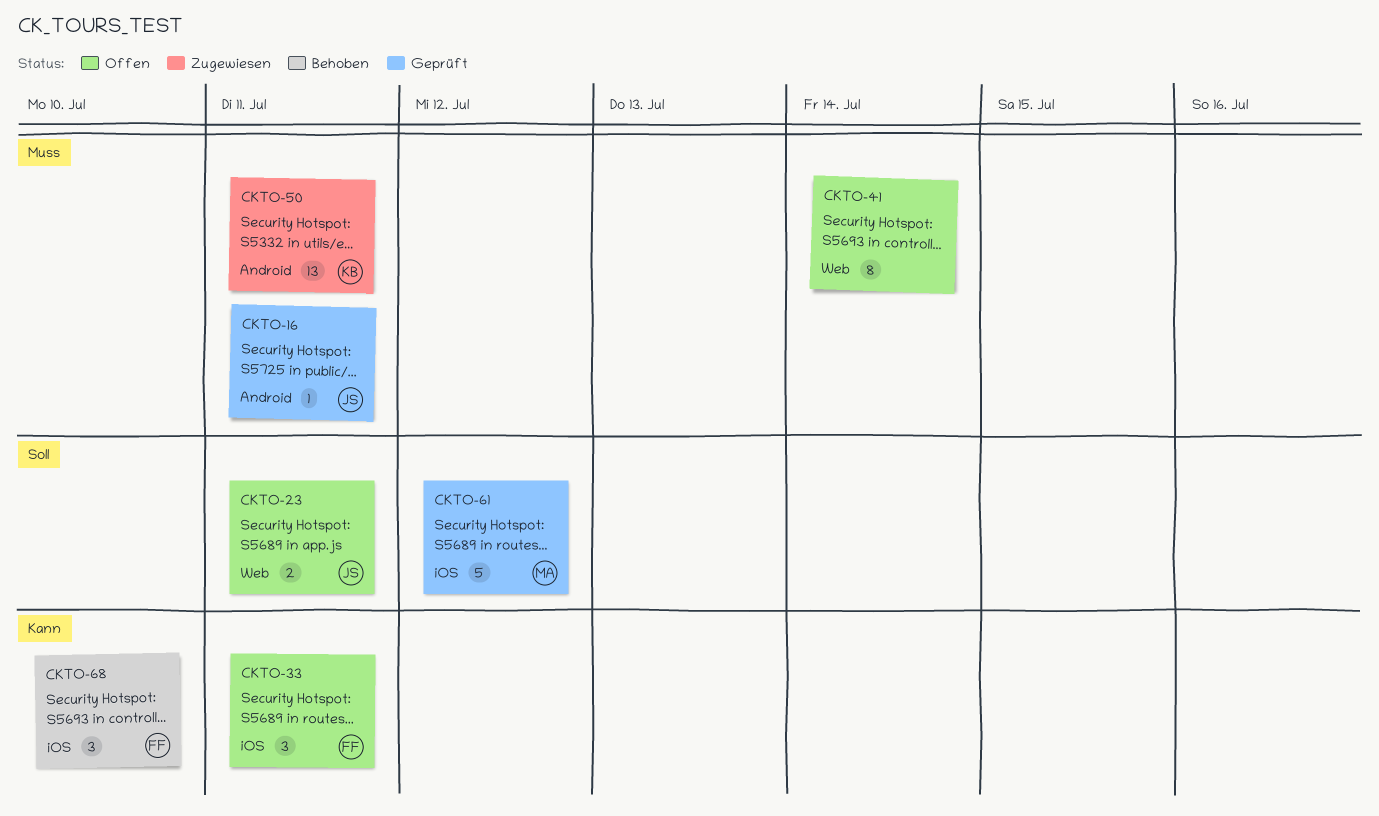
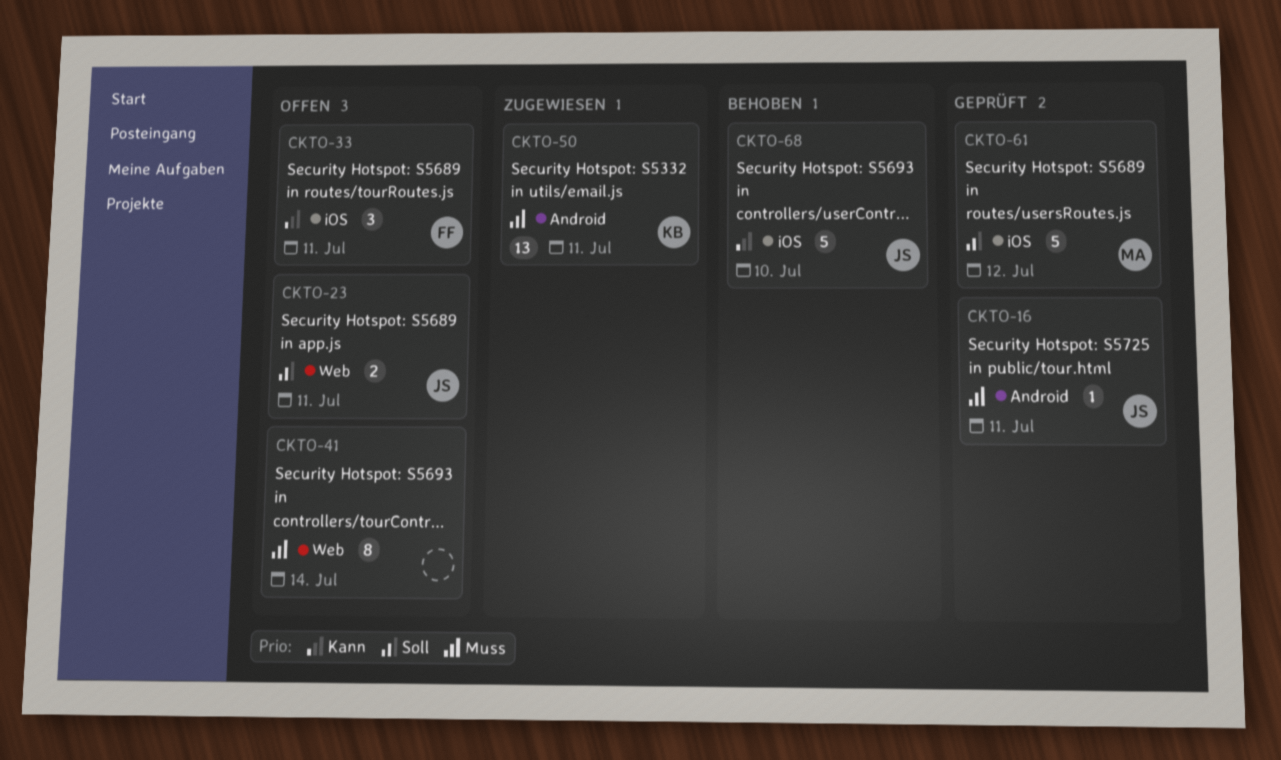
CKTO-68, owner: FF -> JS
CKTO-68, estimate: 3 -> 5

